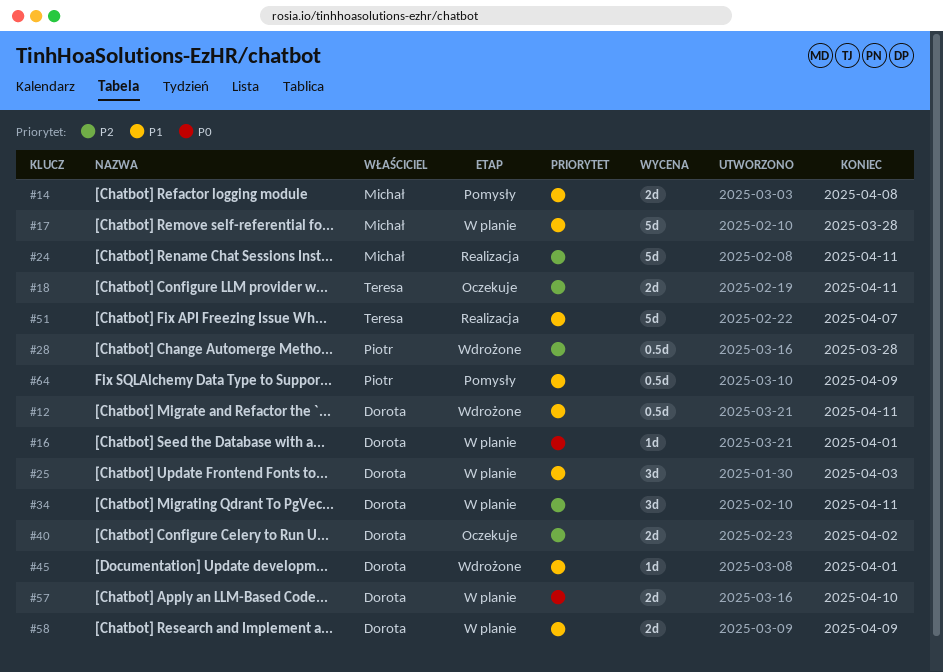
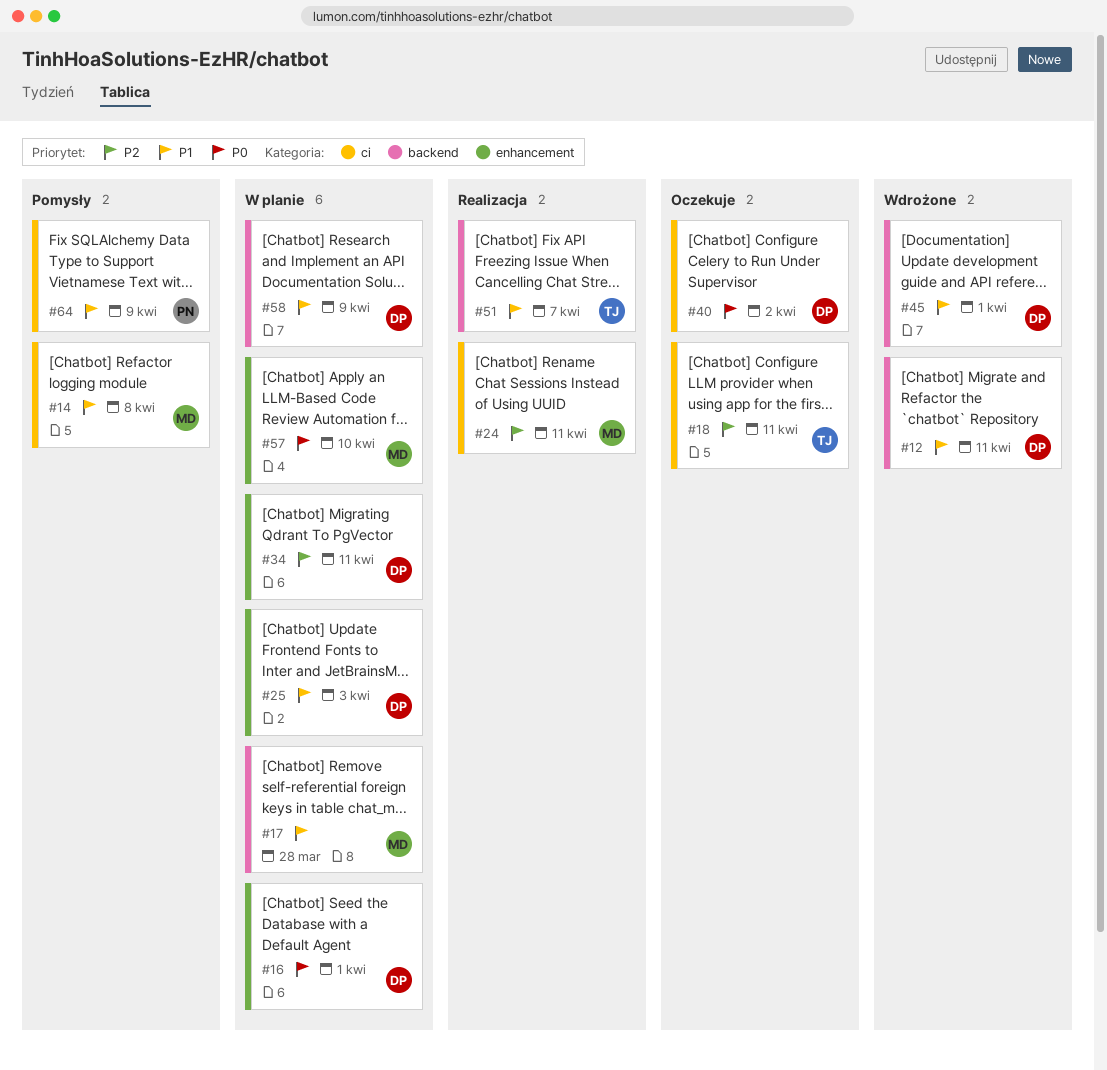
#28: present -> none
#40, priority: P2 -> P0
#57, owner: Dorota -> Michał

